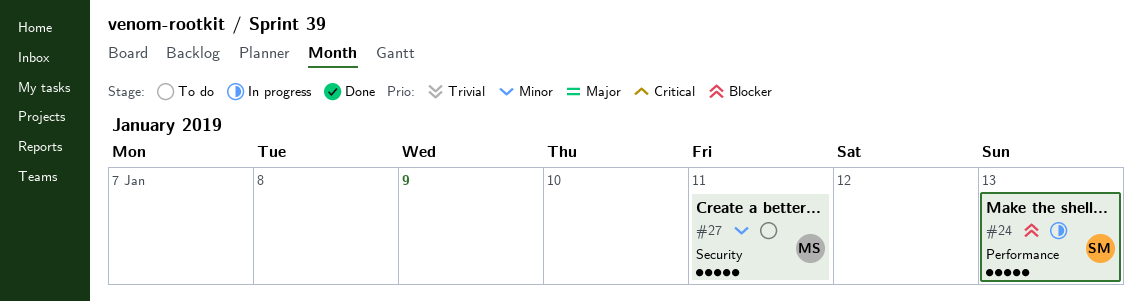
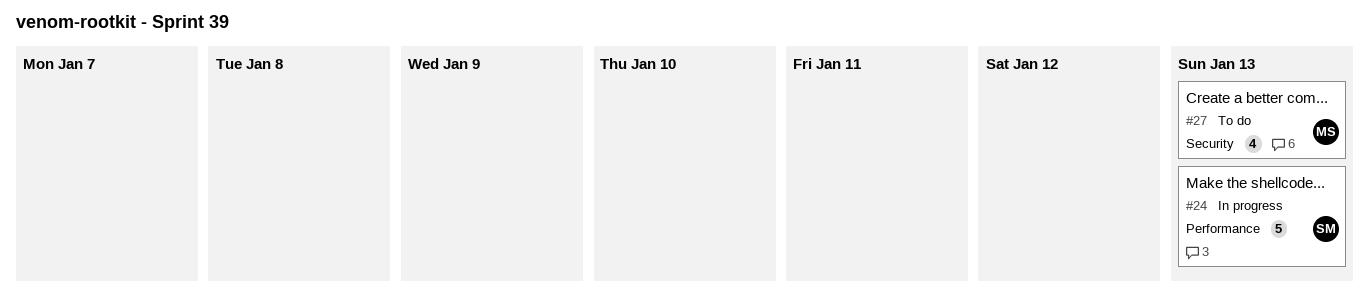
#27, estimate: 5 -> 4
#27, due: Jan 11 -> Jan 13

